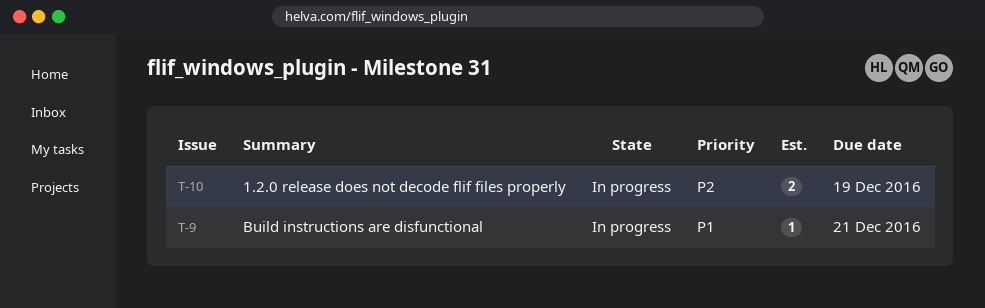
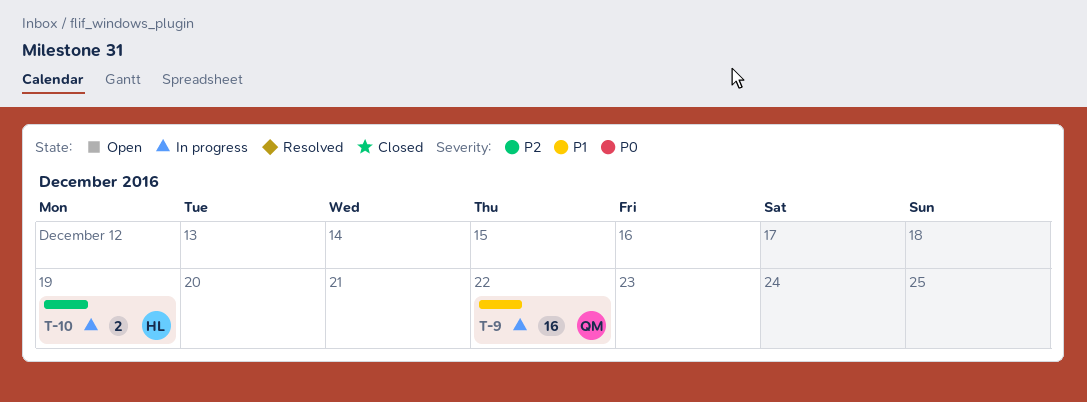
T-9, estimate: 1 -> 16
T-9, due: Dec 21 -> Dec 22

